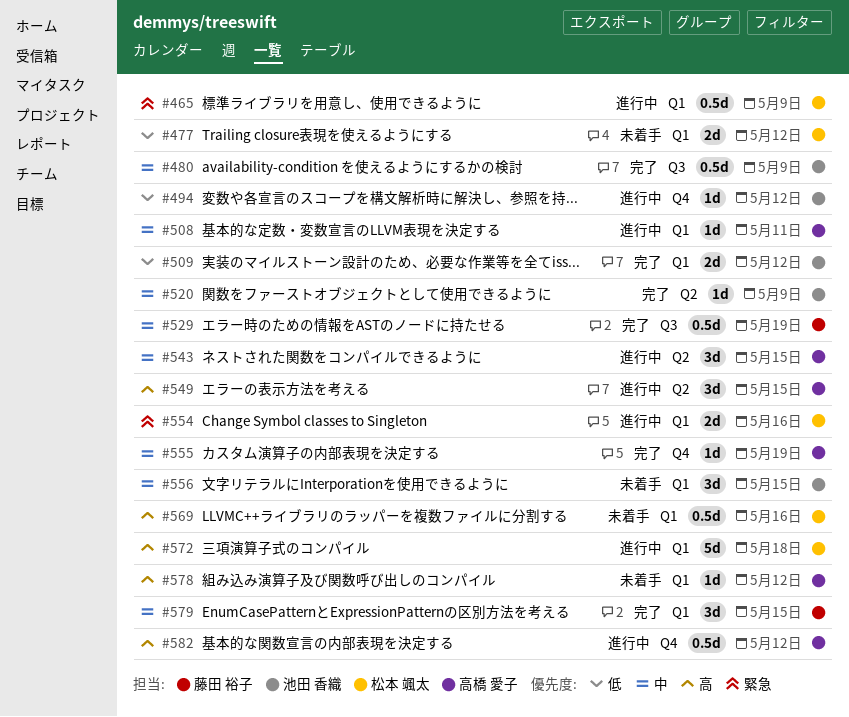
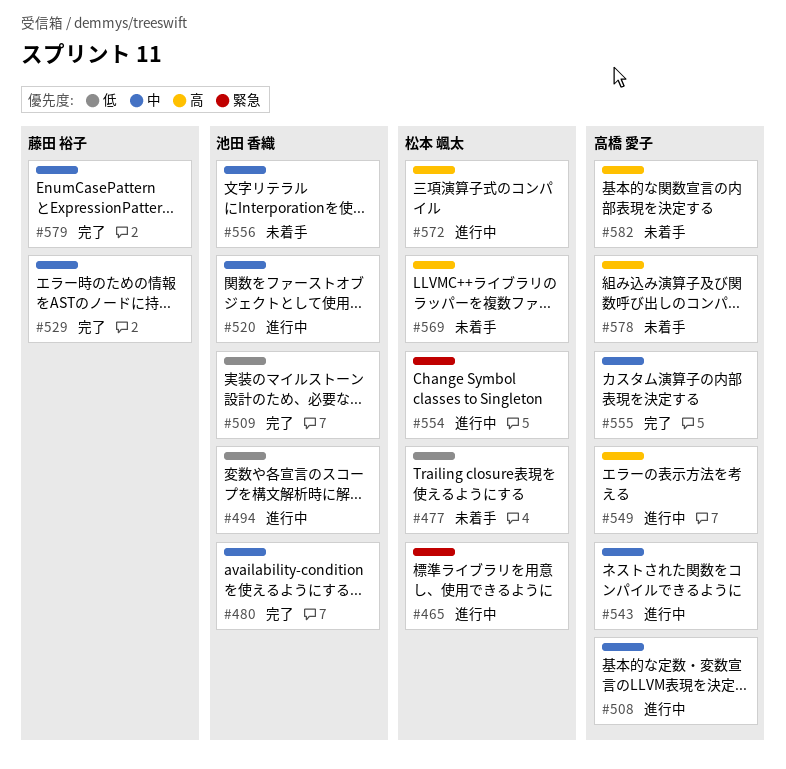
#520, status: 完了 -> 進行中
#582, status: 進行中 -> 未着手

